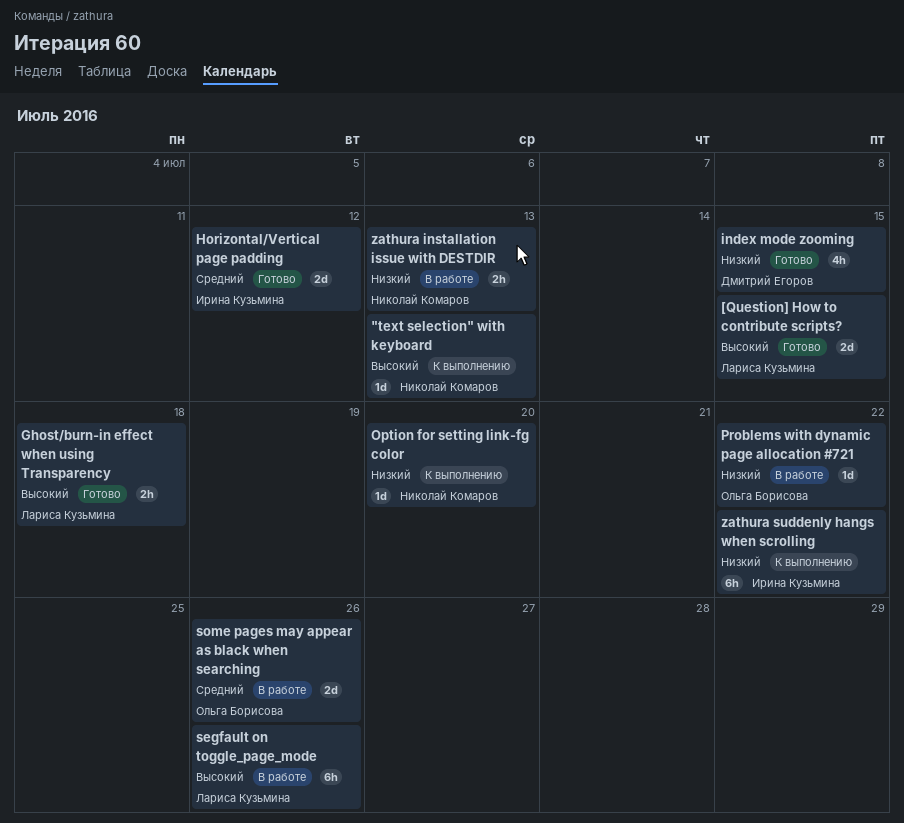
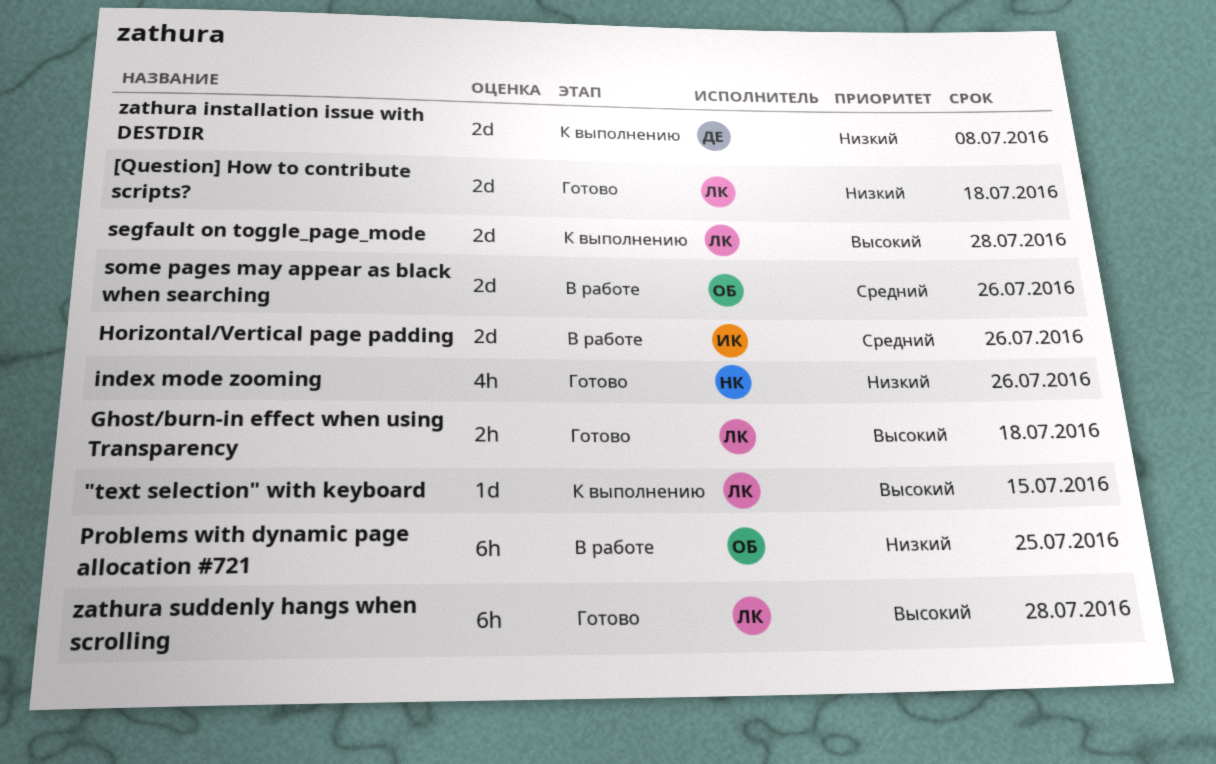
"text selection" with keyboard, owner: Николай Комаров -> Лариса Кузьмина
"text selection" with keyboard, due: Jul 13 -> Jul 15
[Question] How to contribute scripts?, priority: Высокий -> Низкий
[Question] How to contribute scripts?, due: Jul 15 -> Jul 18
Horizontal/Vertical page padding, status: Готово -> В работе
Horizontal/Vertical page padding, due: Jul 12 -> Jul 26
index mode zooming, owner: Дмитрий Егоров -> Николай Комаров
index mode zooming, due: Jul 15 -> Jul 26
Option for setting link-fg color: present -> none
Problems with dynamic page allocation #721, estimate: 1d -> 6h
Problems with dynamic page allocation #721, due: Jul 22 -> Jul 25
segfault on toggle_page_mode, status: В работе -> К выполнению
segfault on toggle_page_mode, estimate: 6h -> 2d
segfault on toggle_page_mode, due: Jul 26 -> Jul 28
zathura installation issue with DESTDIR, status: В работе -> К выполнению
zathura installation issue with DESTDIR, owner: Николай Комаров -> Дмитрий Егоров
zathura installation issue with DESTDIR, estimate: 2h -> 2d
zathura installation issue with DESTDIR, due: Jul 13 -> Jul 8
zathura suddenly hangs when scrolling, status: К выполнению -> Готово
zathura suddenly hangs when scrolling, owner: Ирина Кузьмина -> Лариса Кузьмина
zathura suddenly hangs when scrolling, priority: Низкий -> Высокий
zathura suddenly hangs when scrolling, due: Jul 22 -> Jul 28

